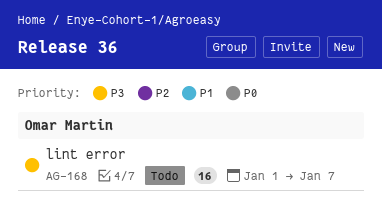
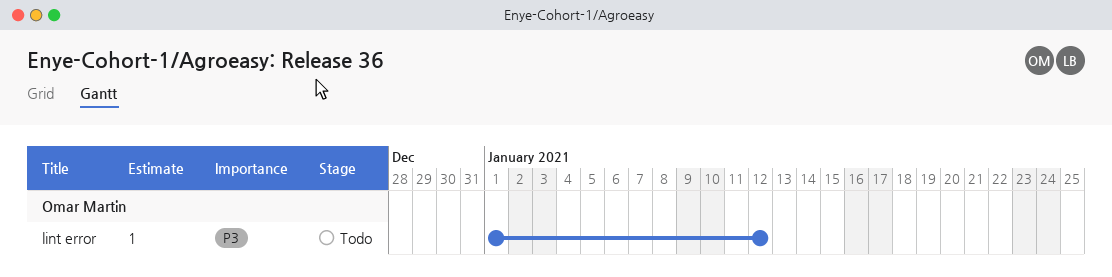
lint error, estimate: 16 -> 1
lint error, due: Jan 7 -> Jan 12

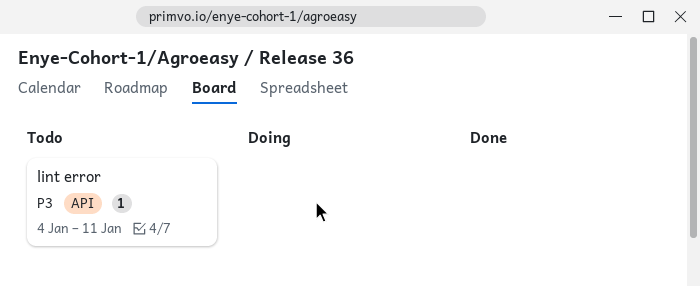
lint error, start: Jan 1 -> Jan 4
lint error, due: Jan 12 -> Jan 11

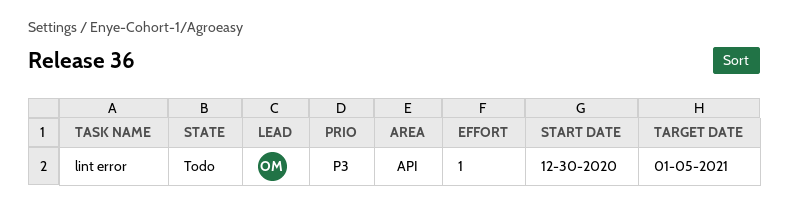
lint error, start: Jan 4 -> Dec 30
lint error, due: Jan 11 -> Jan 5

